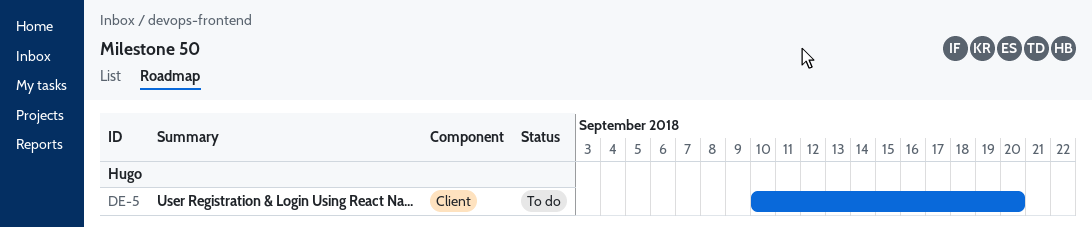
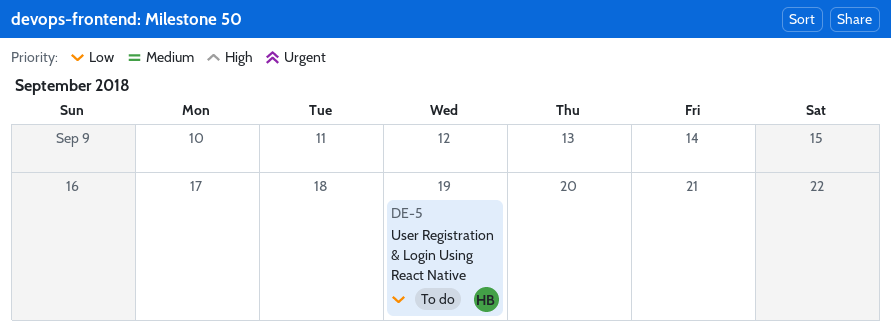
DE-5, due: Sep 20 -> Sep 19

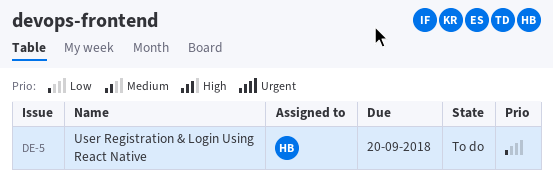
DE-5, due: Sep 19 -> Sep 20

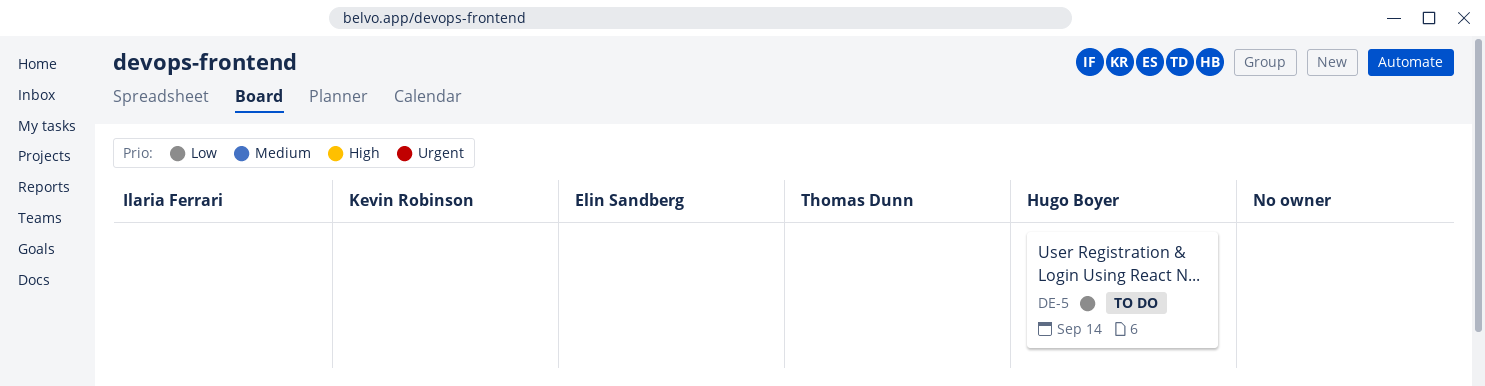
DE-5, due: Sep 20 -> Sep 14

